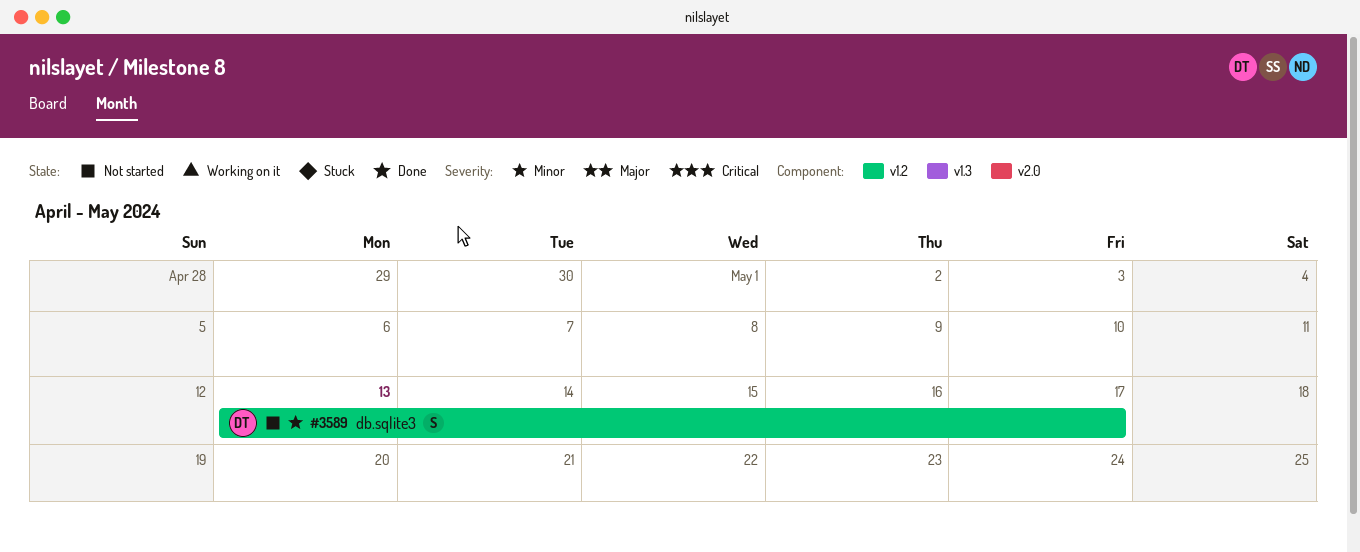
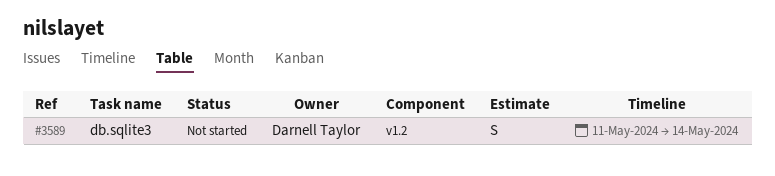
#3589, start: May 13 -> May 11
#3589, due: May 17 -> May 14

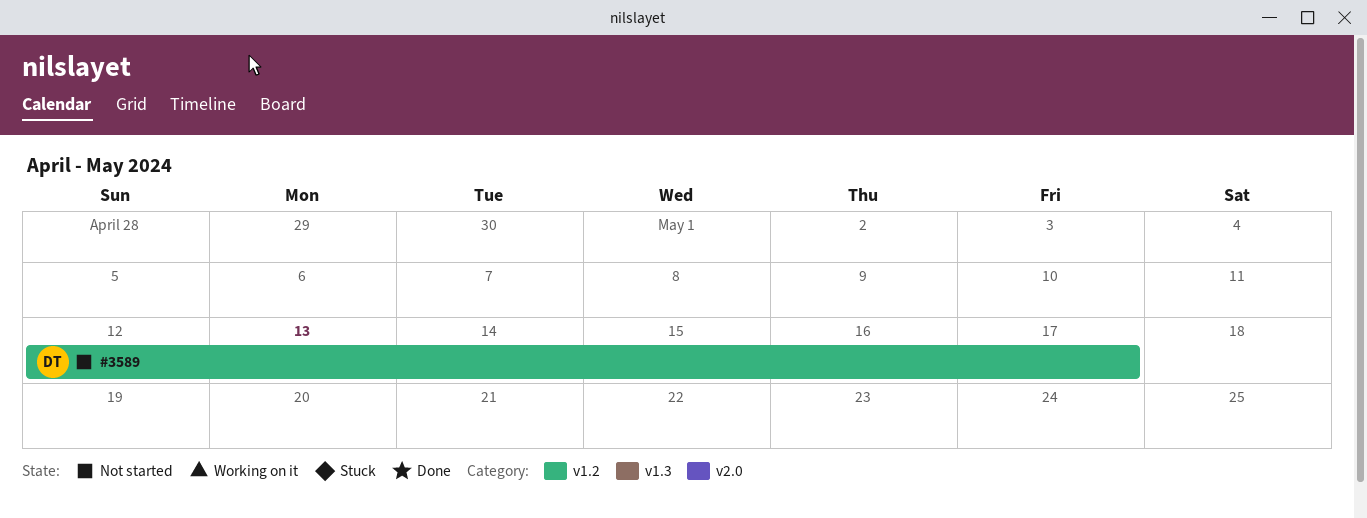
#3589, start: May 11 -> May 12
#3589, due: May 14 -> May 17

